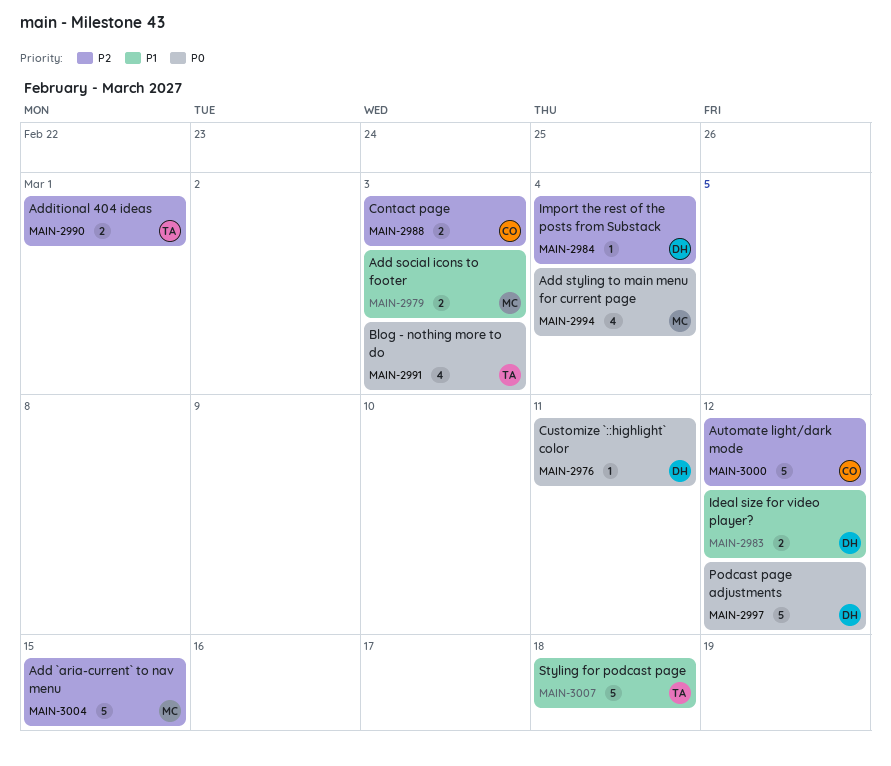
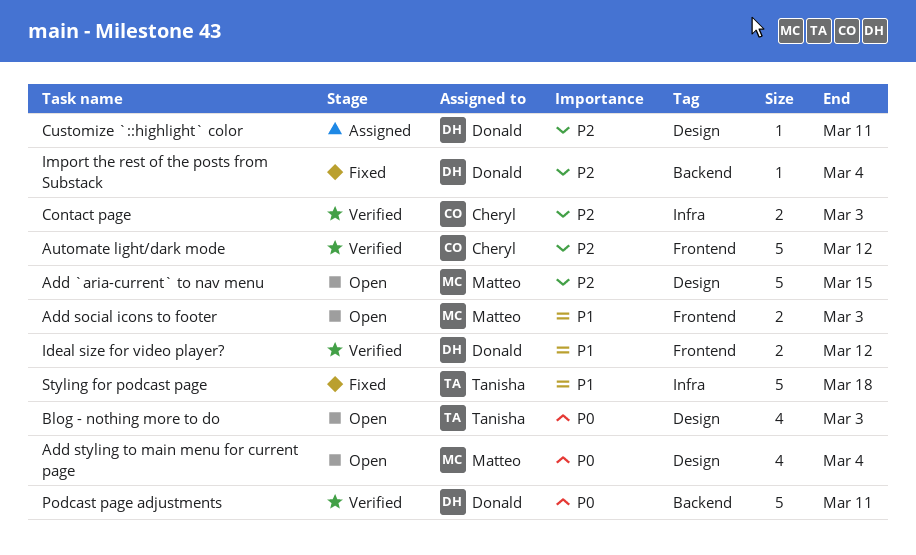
Additional 404 ideas: present -> none
Customize `::highlight` color, priority: P0 -> P2
Podcast page adjustments, due: Mar 12 -> Mar 11

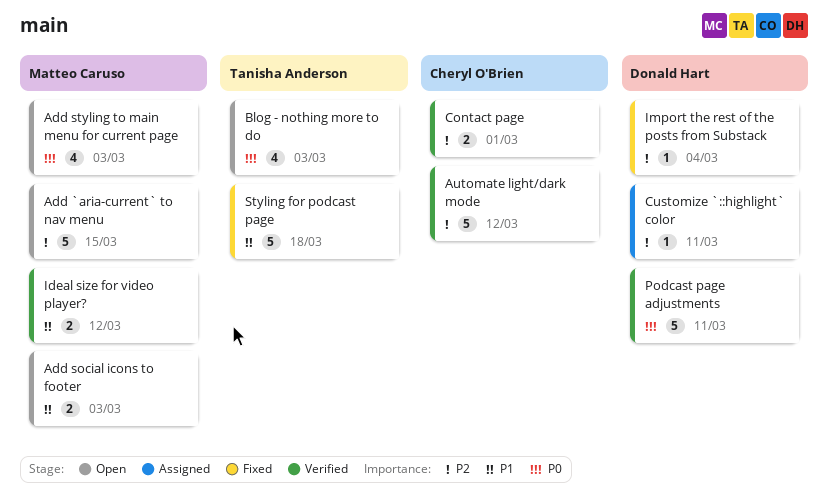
Add styling to main menu for current page, due: Mar 4 -> Mar 3
Contact page, due: Mar 3 -> Mar 1
Ideal size for video player?, owner: Donald Hart -> Matteo Caruso

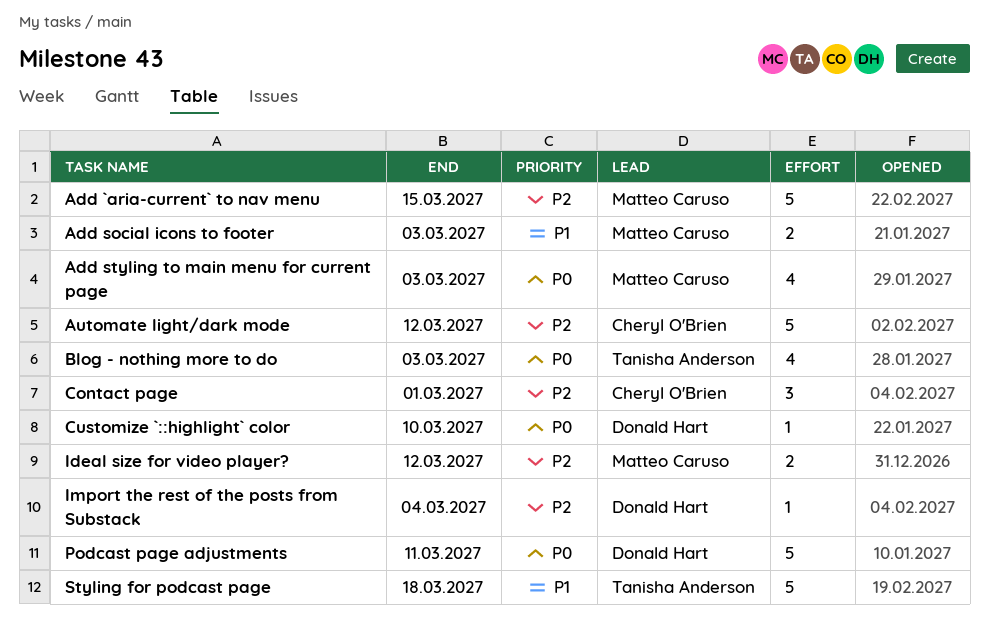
Contact page, estimate: 2 -> 3
Customize `::highlight` color, priority: P2 -> P0
Customize `::highlight` color, due: Mar 11 -> Mar 10
Ideal size for video player?, priority: P1 -> P2

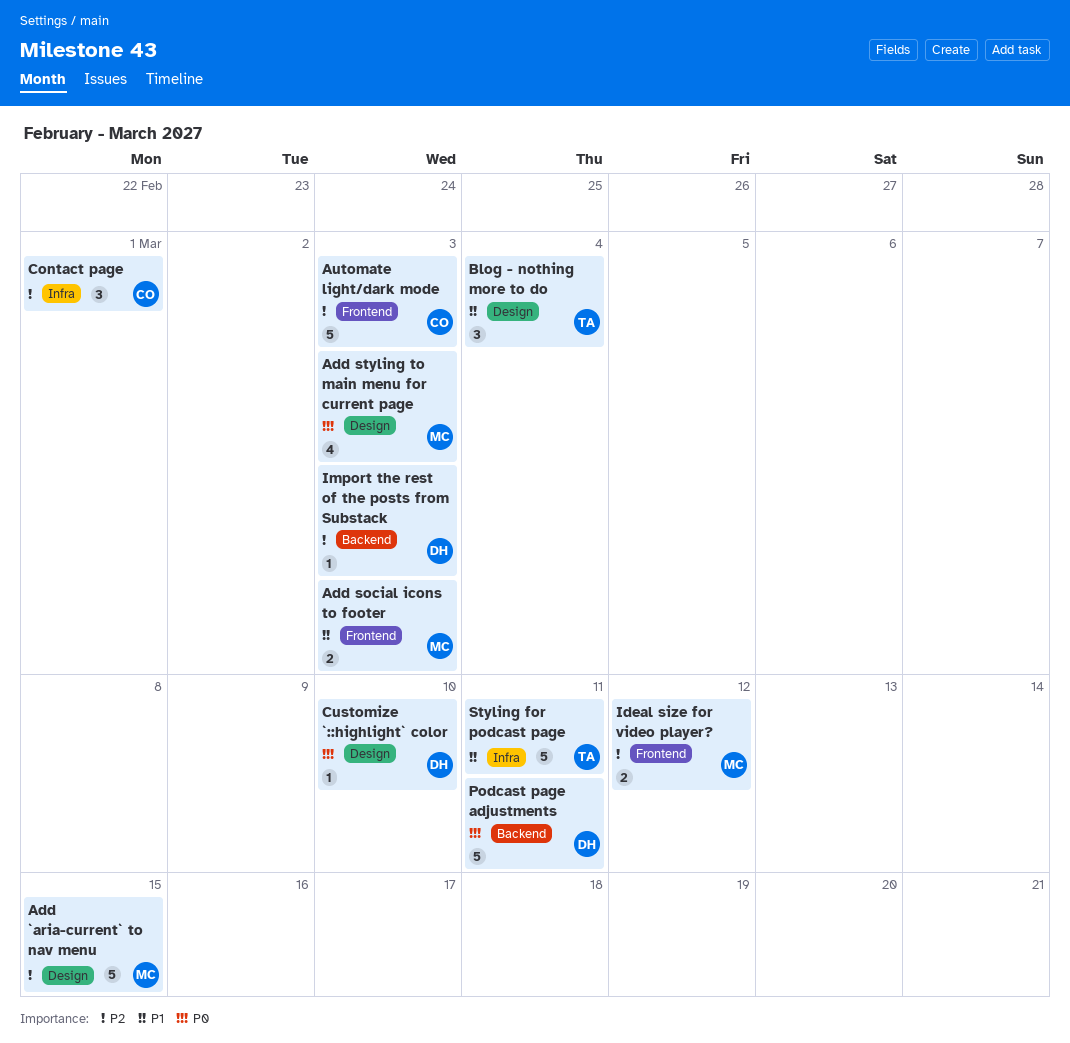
Automate light/dark mode, due: Mar 12 -> Mar 3
Blog - nothing more to do, priority: P0 -> P1
Blog - nothing more to do, estimate: 4 -> 3
Blog - nothing more to do, due: Mar 3 -> Mar 4
Import the rest of the posts from Substack, due: Mar 4 -> Mar 3
Styling for podcast page, due: Mar 18 -> Mar 11

